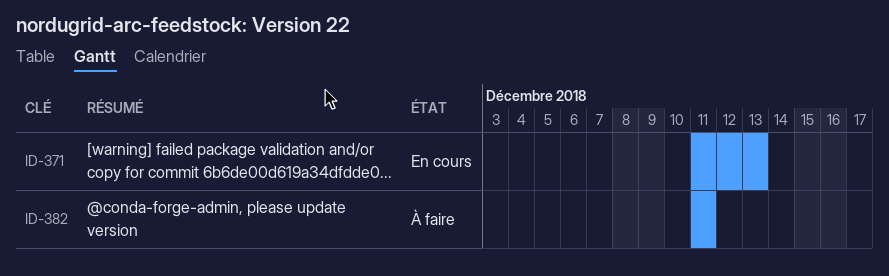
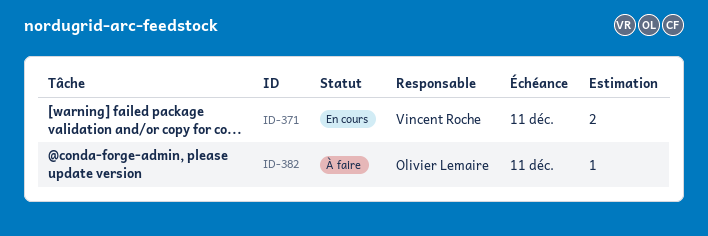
ID-371, due: Dec 13 -> Dec 11

